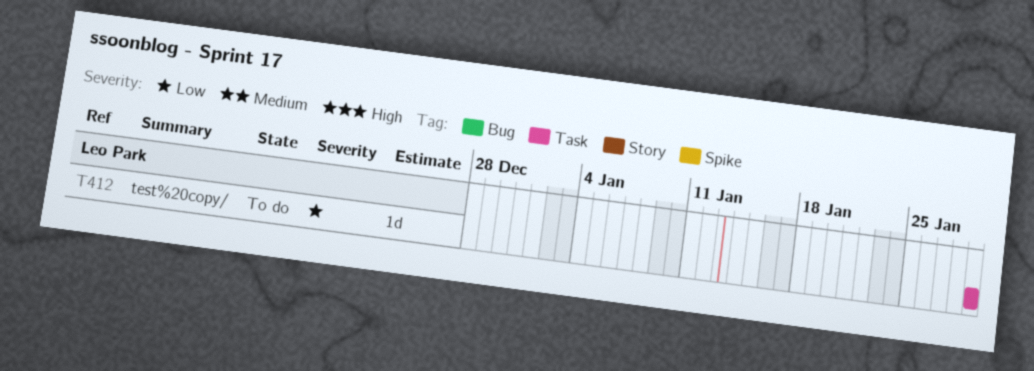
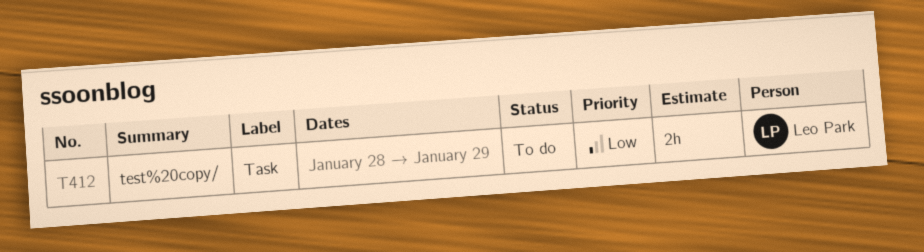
T412, estimate: 1d -> 2h
T412, start: Jan 29 -> Jan 28

